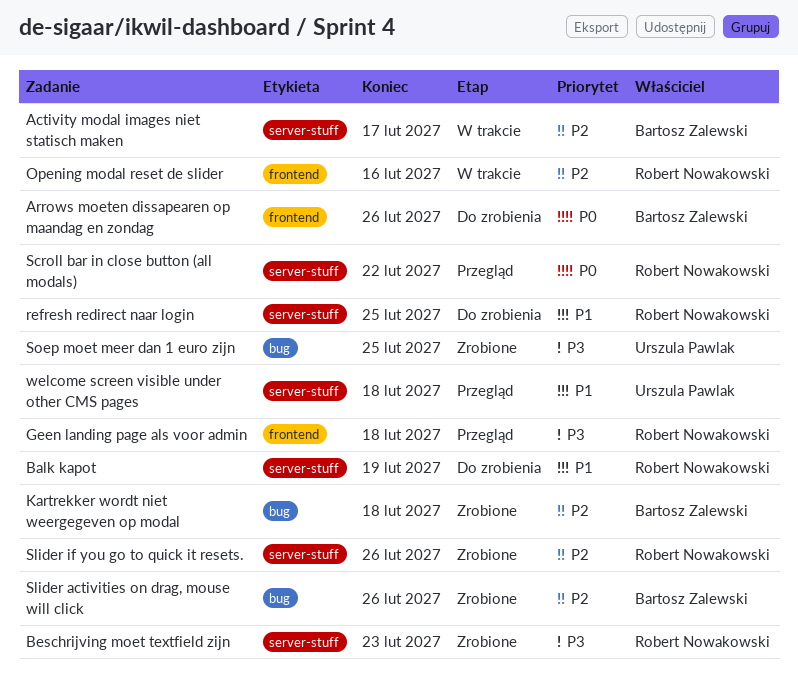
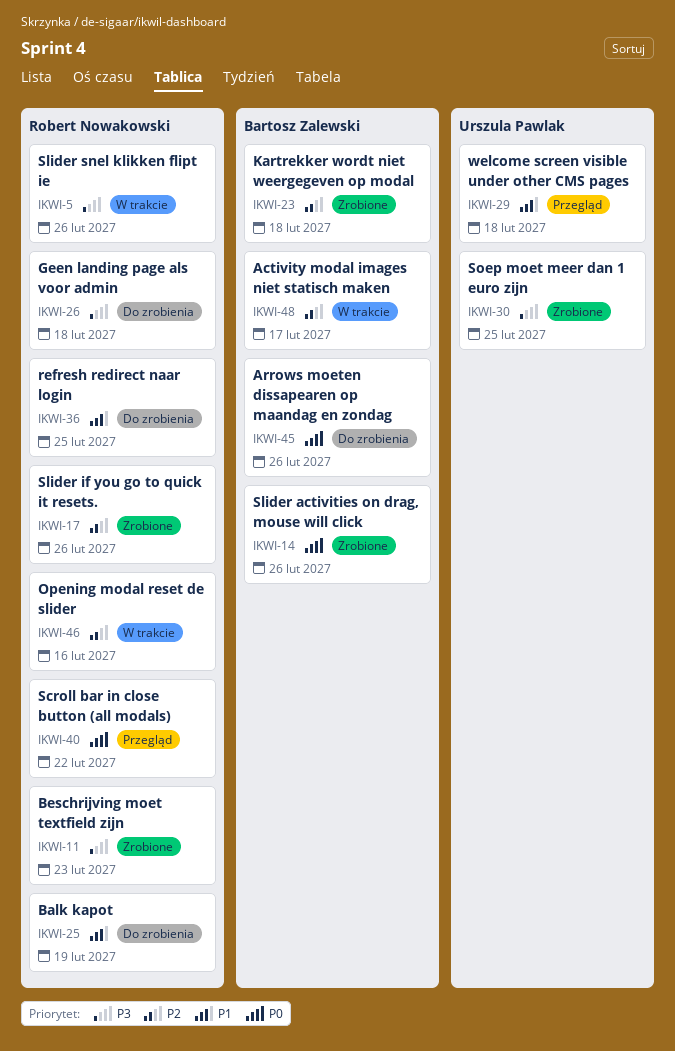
Geen landing page als voor admin, status: Przegląd -> Do zrobienia
Slider activities on drag, mouse will click, priority: P2 -> P0
Slider snel klikken flipt ie: none -> present

